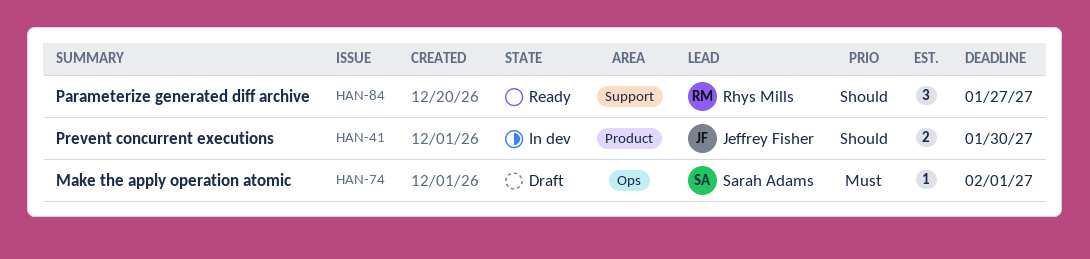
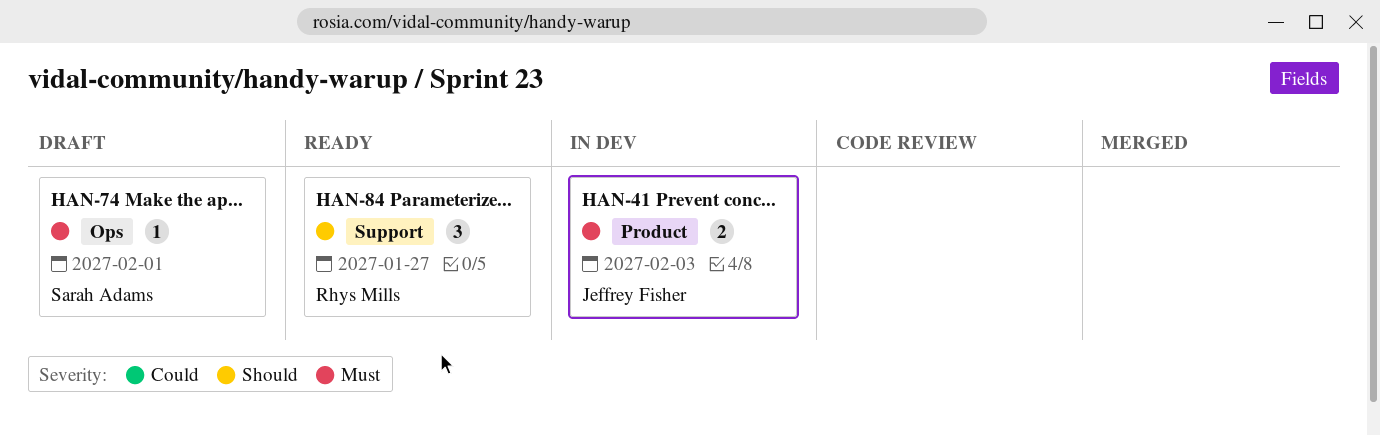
HAN-41, priority: Should -> Must
HAN-41, due: Jan 30 -> Feb 3

